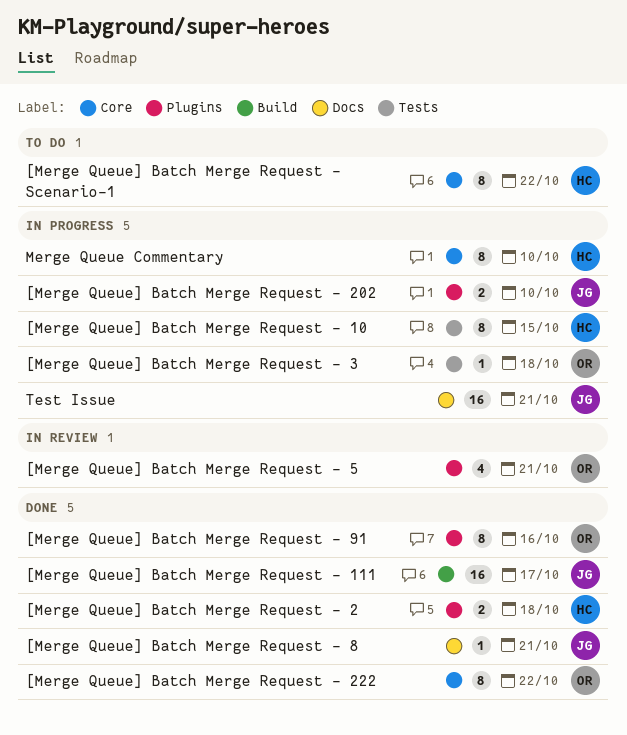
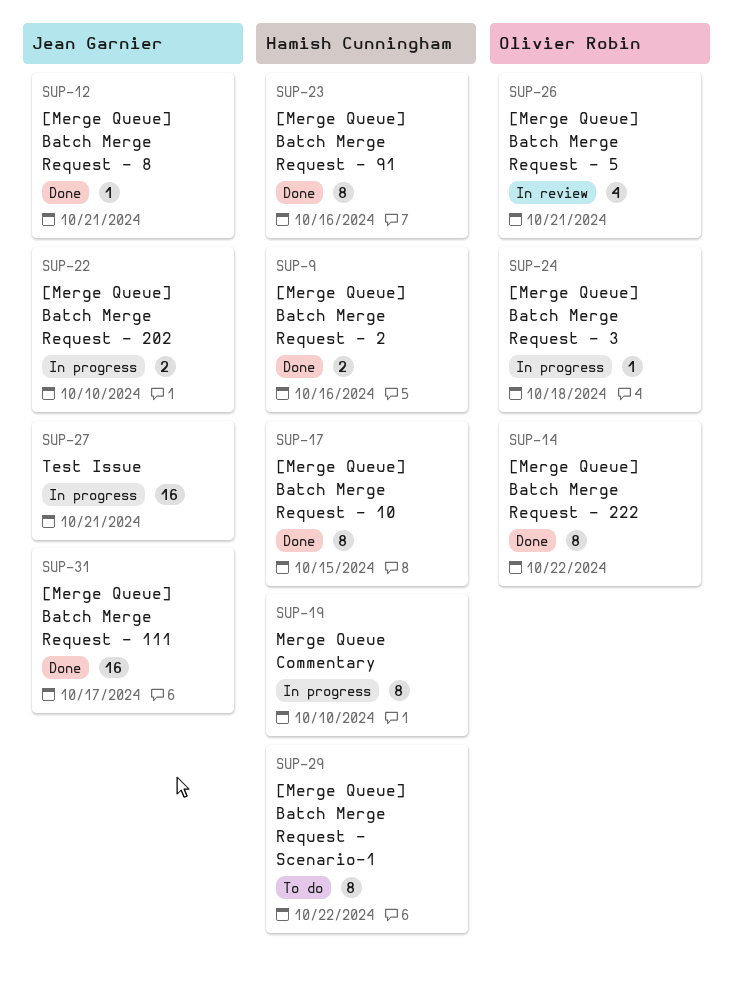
[Merge Queue] Batch Merge Request - 10, status: In progress -> Done
[Merge Queue] Batch Merge Request - 2, due: Oct 18 -> Oct 16
[Merge Queue] Batch Merge Request - 91, owner: Olivier Robin -> Hamish Cunningham

